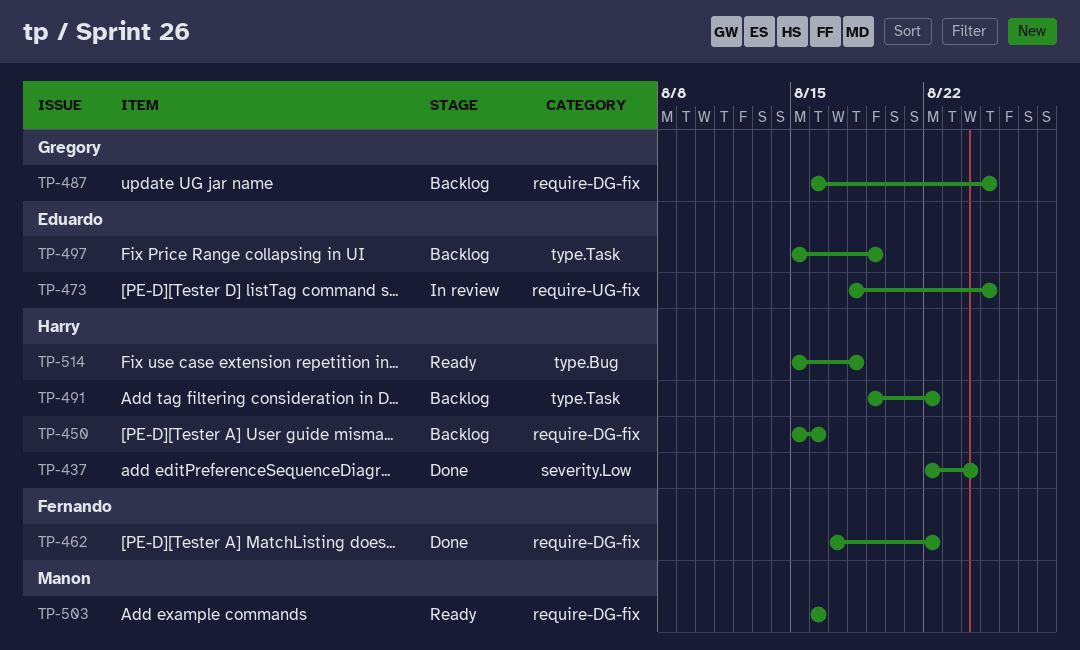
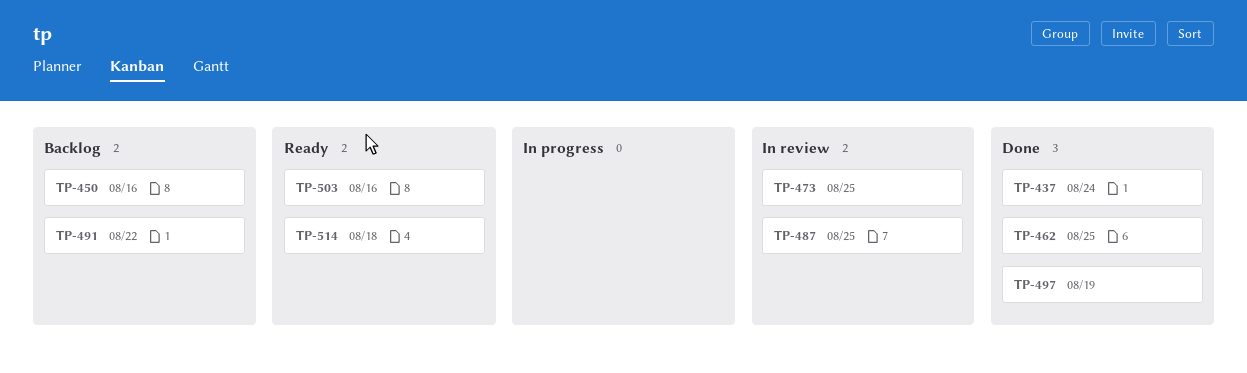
TP-462, due: Aug 22 -> Aug 25
TP-487, status: Backlog -> In review
TP-497, status: Backlog -> Done

